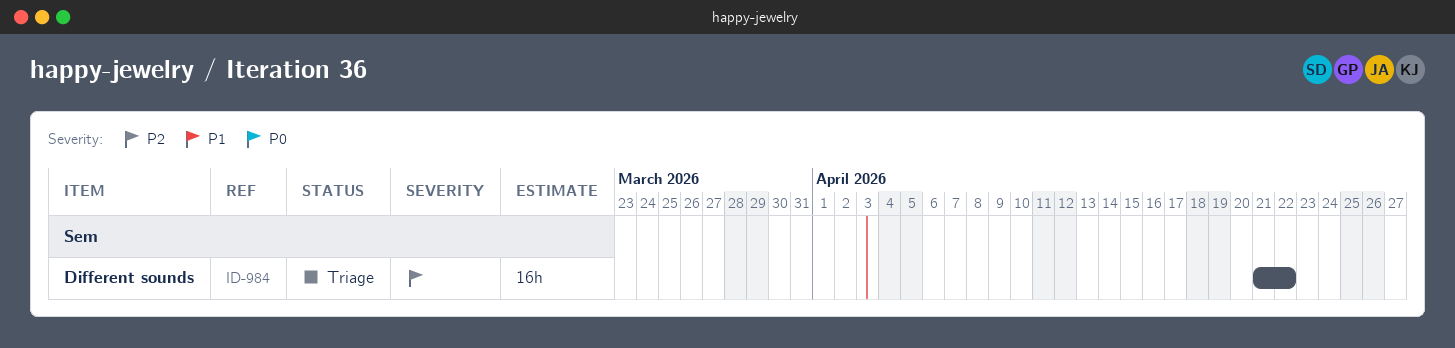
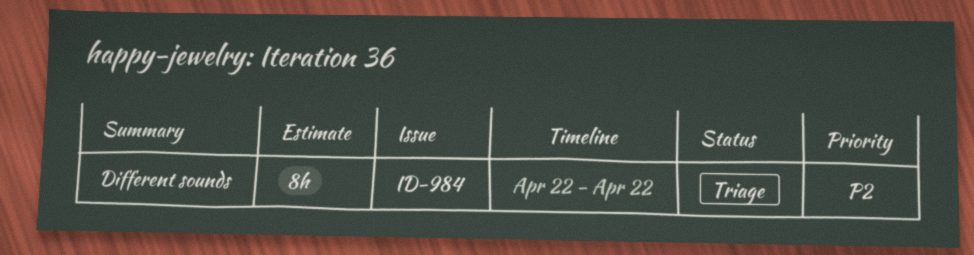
ID-984, estimate: 16h -> 8h
ID-984, start: Apr 21 -> Apr 22

